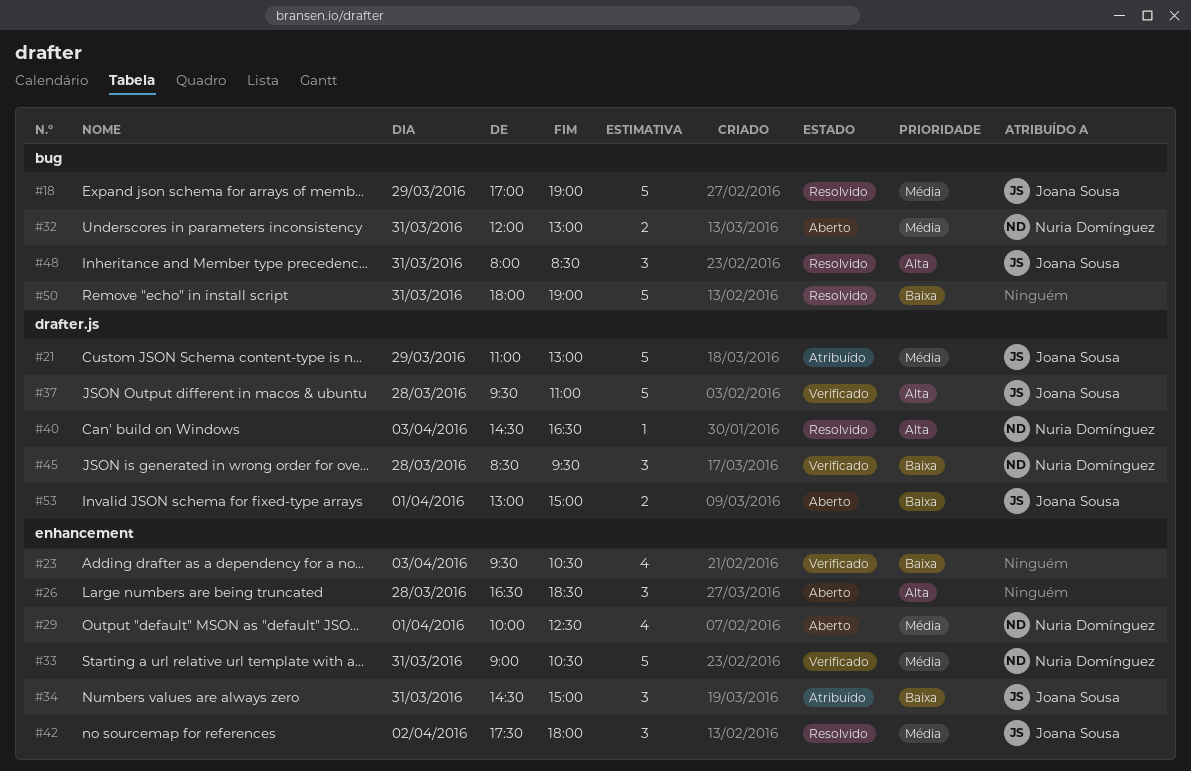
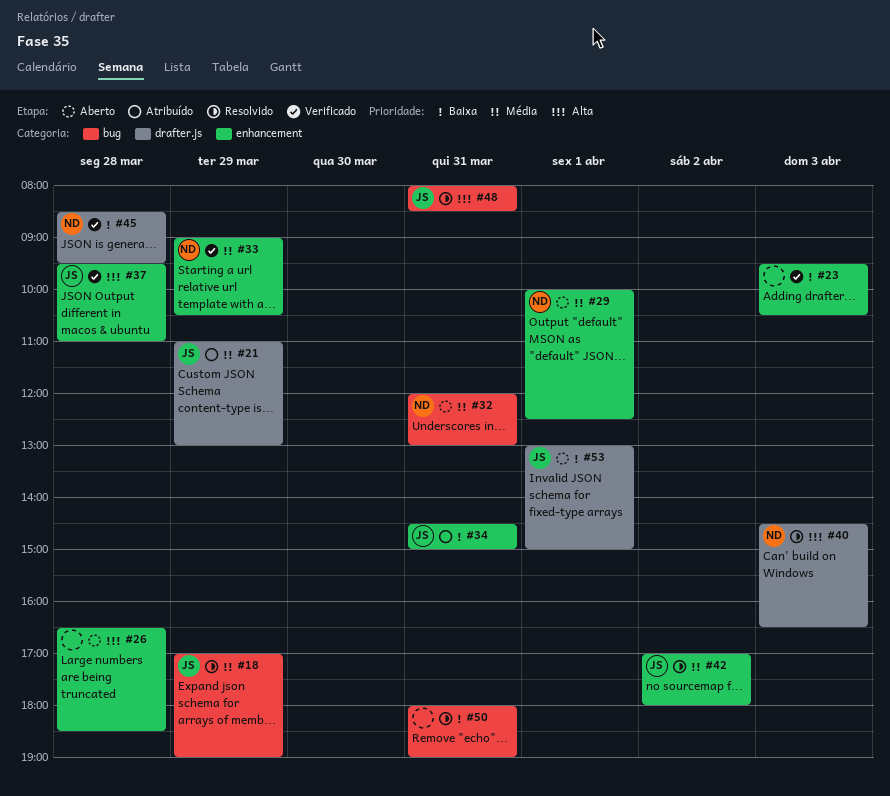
#33, day: Mar 31 -> Mar 29
#37, label: drafter.js -> enhancement
#42, begins: 17:30 -> 17:00

